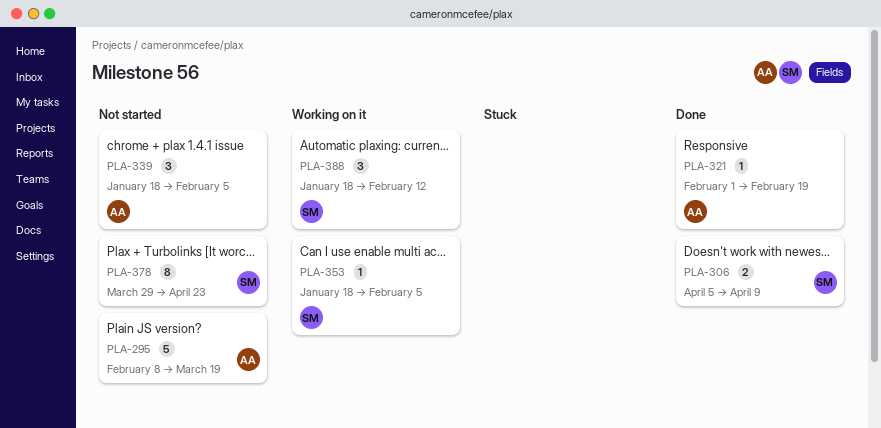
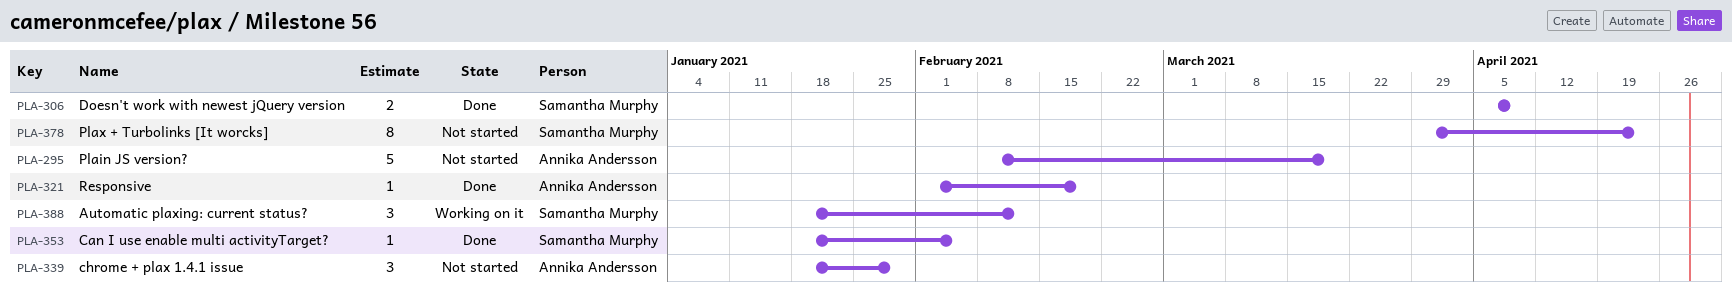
PLA-339, due: Feb 5 -> Jan 29
PLA-353, status: Working on it -> Done

